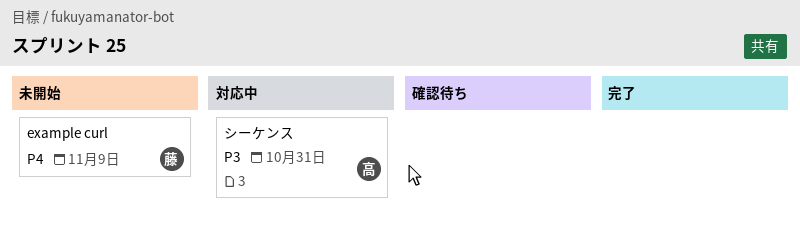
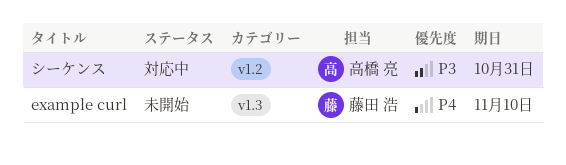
example curl, due: Nov 9 -> Nov 10

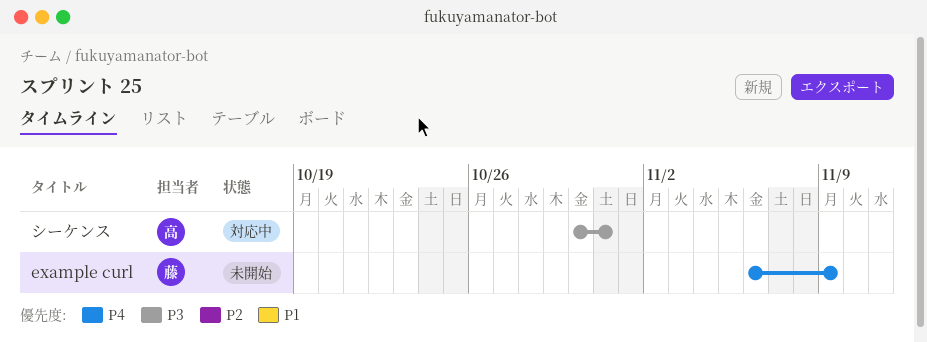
example curl, due: Nov 10 -> Nov 9

